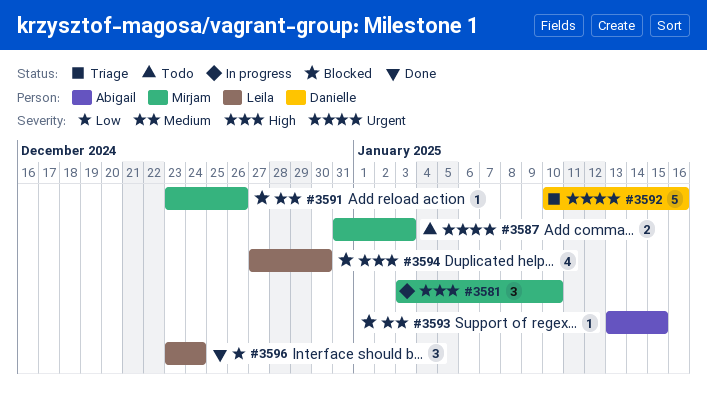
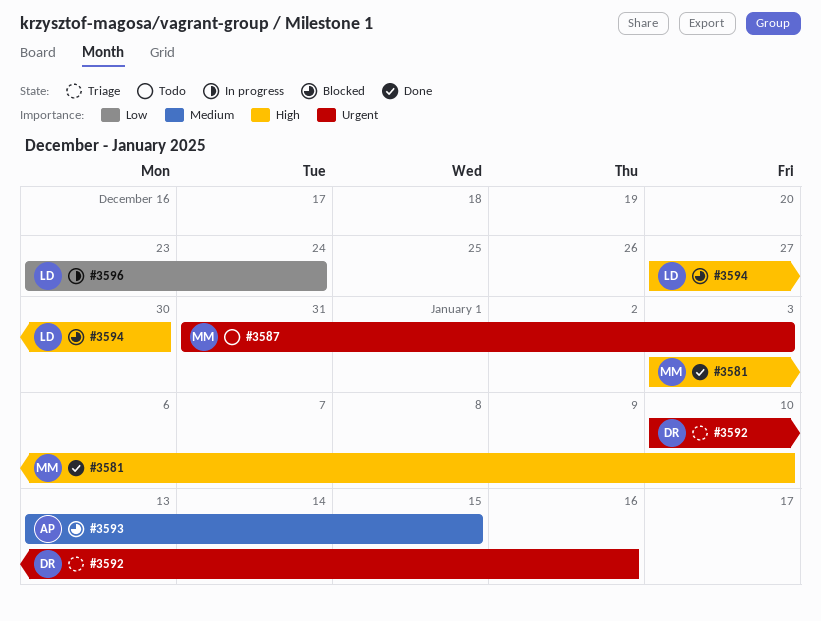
#3581, status: In progress -> Done
#3591: present -> none
#3596, status: Done -> In progress

